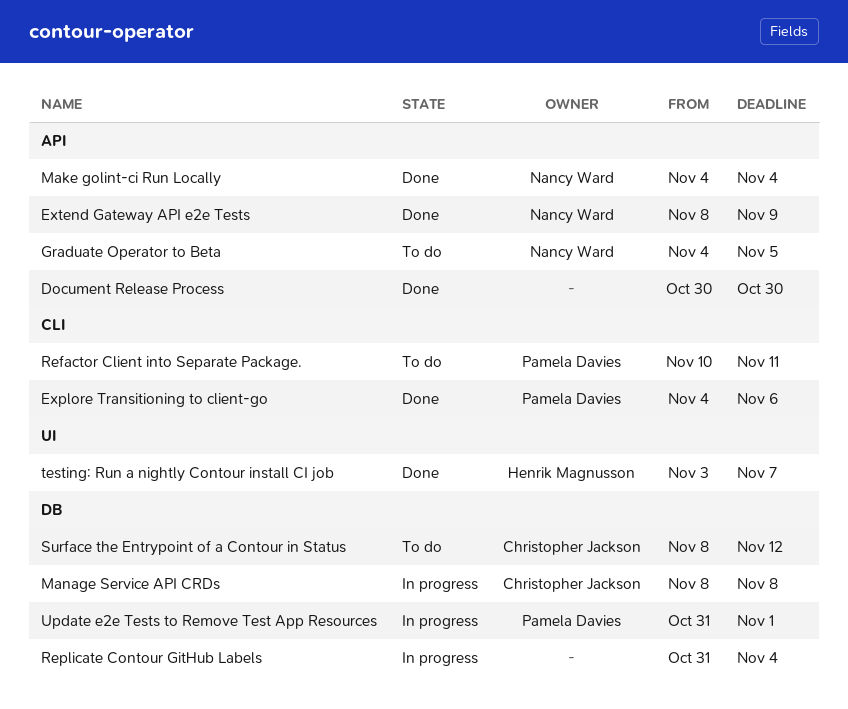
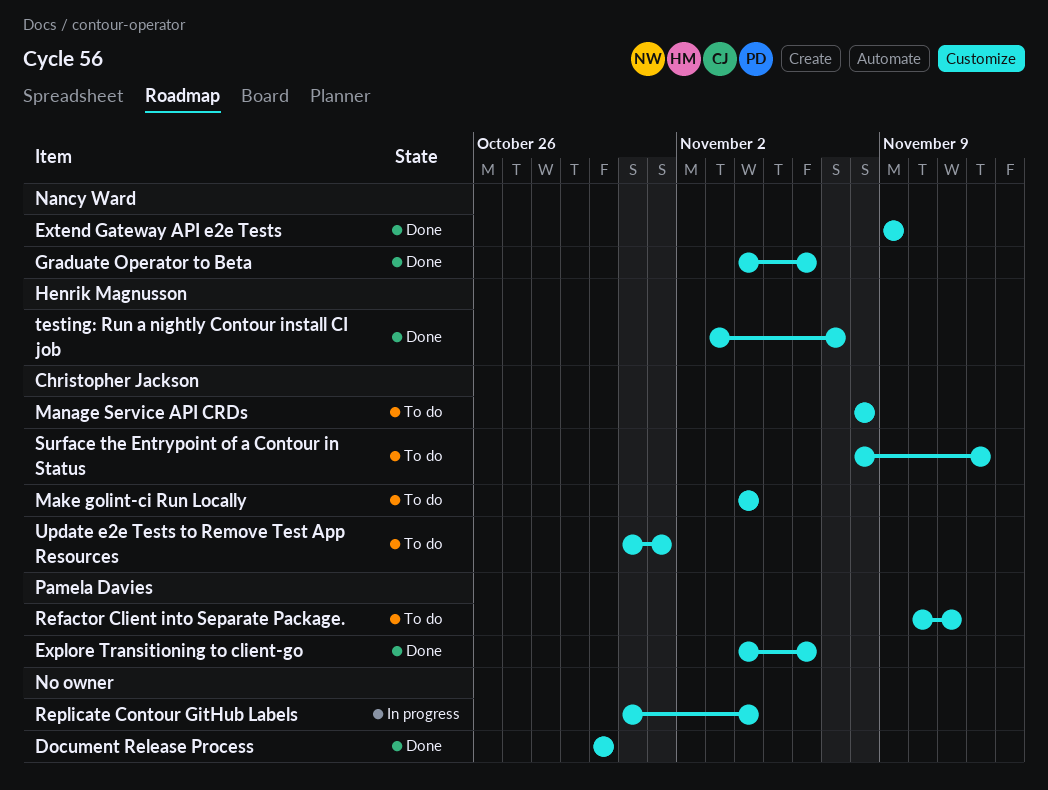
Extend Gateway API e2e Tests, start: Nov 8 -> Nov 9
Graduate Operator to Beta, status: To do -> Done
Graduate Operator to Beta, due: Nov 5 -> Nov 6
Make golint-ci Run Locally, status: Done -> To do
Make golint-ci Run Locally, owner: Nancy Ward -> Christopher Jackson
Manage Service API CRDs, status: In progress -> To do
Update e2e Tests to Remove Test App Resources, status: In progress -> To do
Update e2e Tests to Remove Test App Resources, owner: Pamela Davies -> Christopher Jackson

